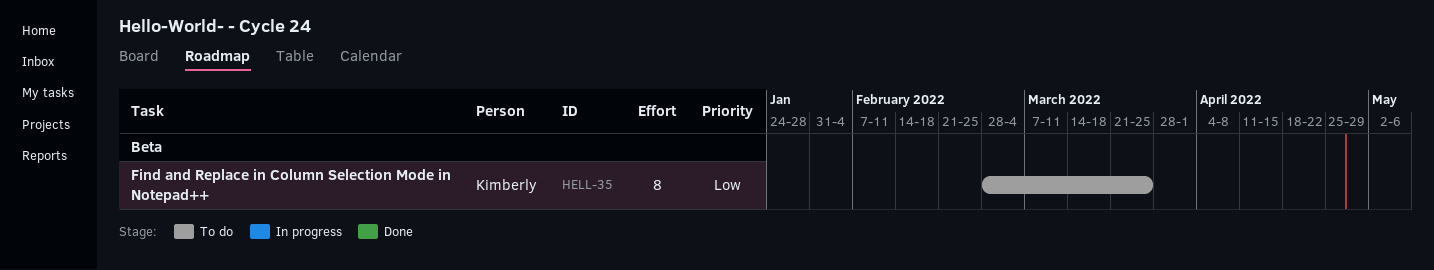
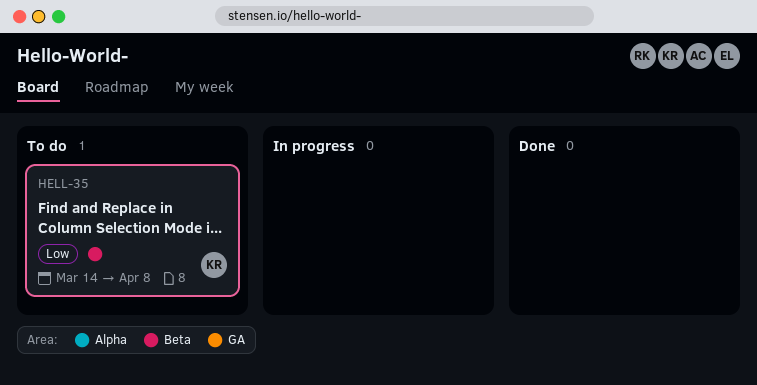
HELL-35, start: Feb 28 -> Mar 14
HELL-35, due: Mar 25 -> Apr 8

